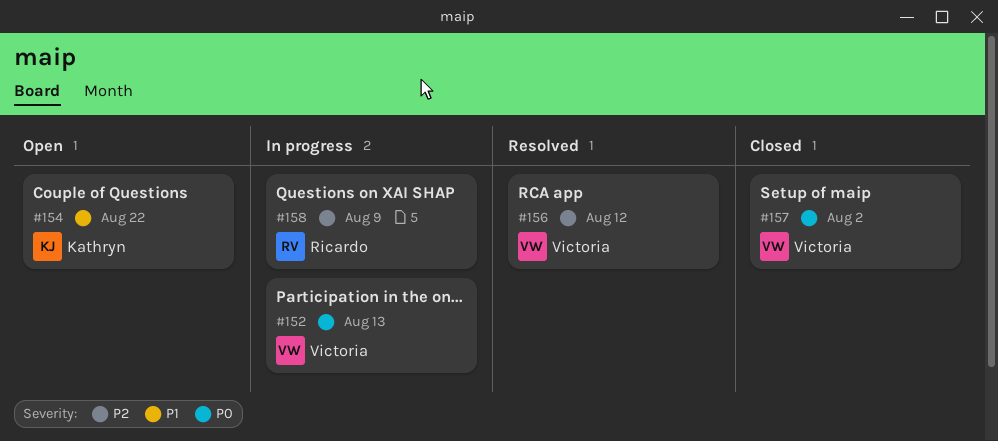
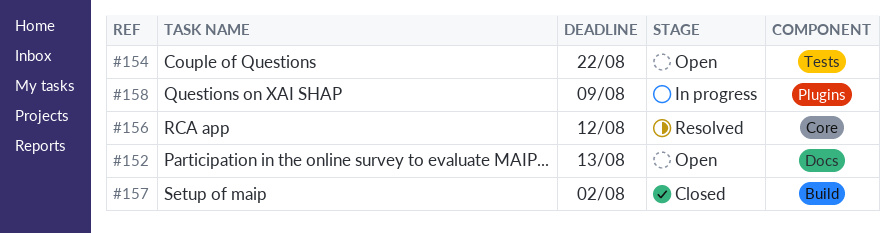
#152, status: In progress -> Open

